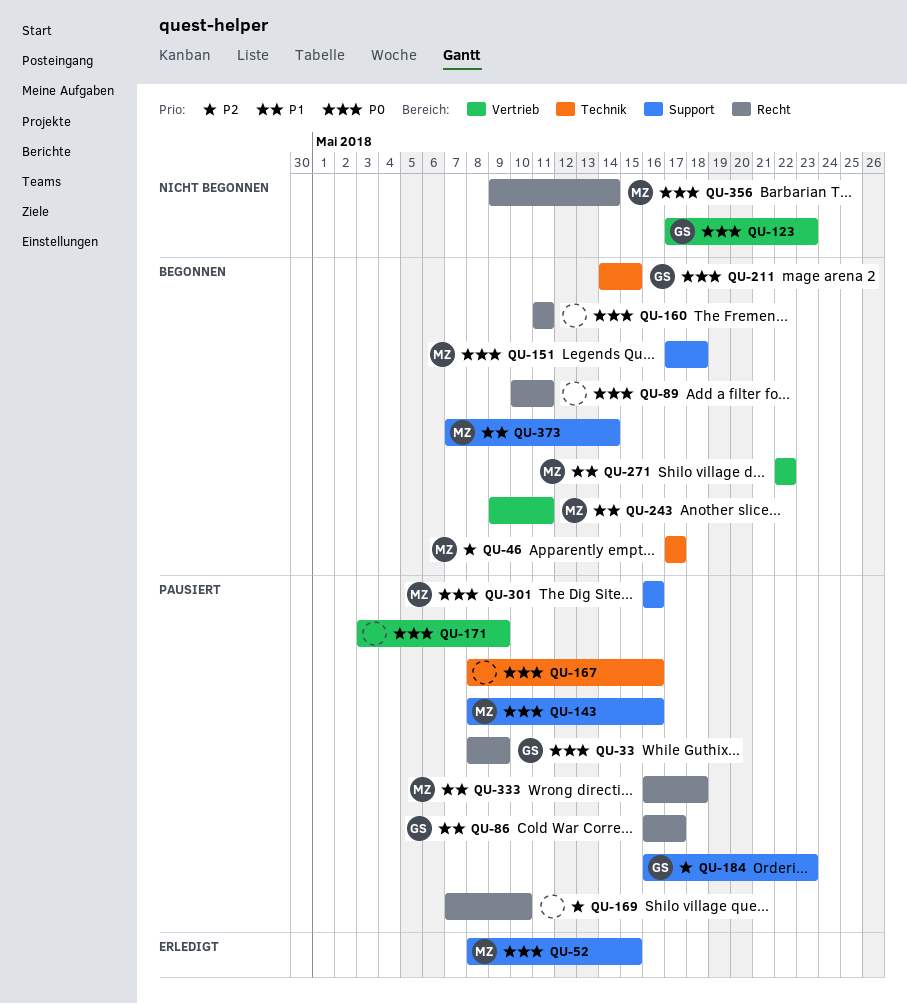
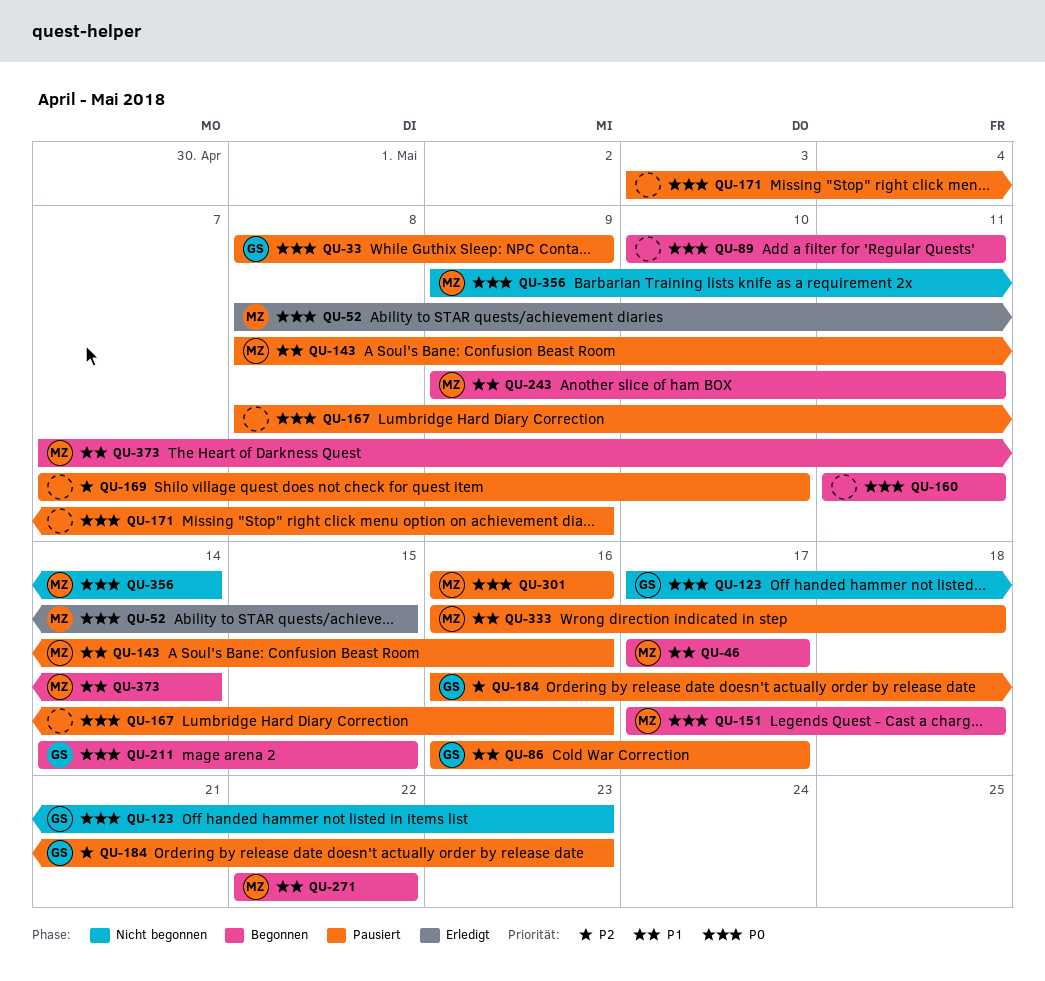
QU-46, priority: P2 -> P1
QU-143, priority: P0 -> P1

